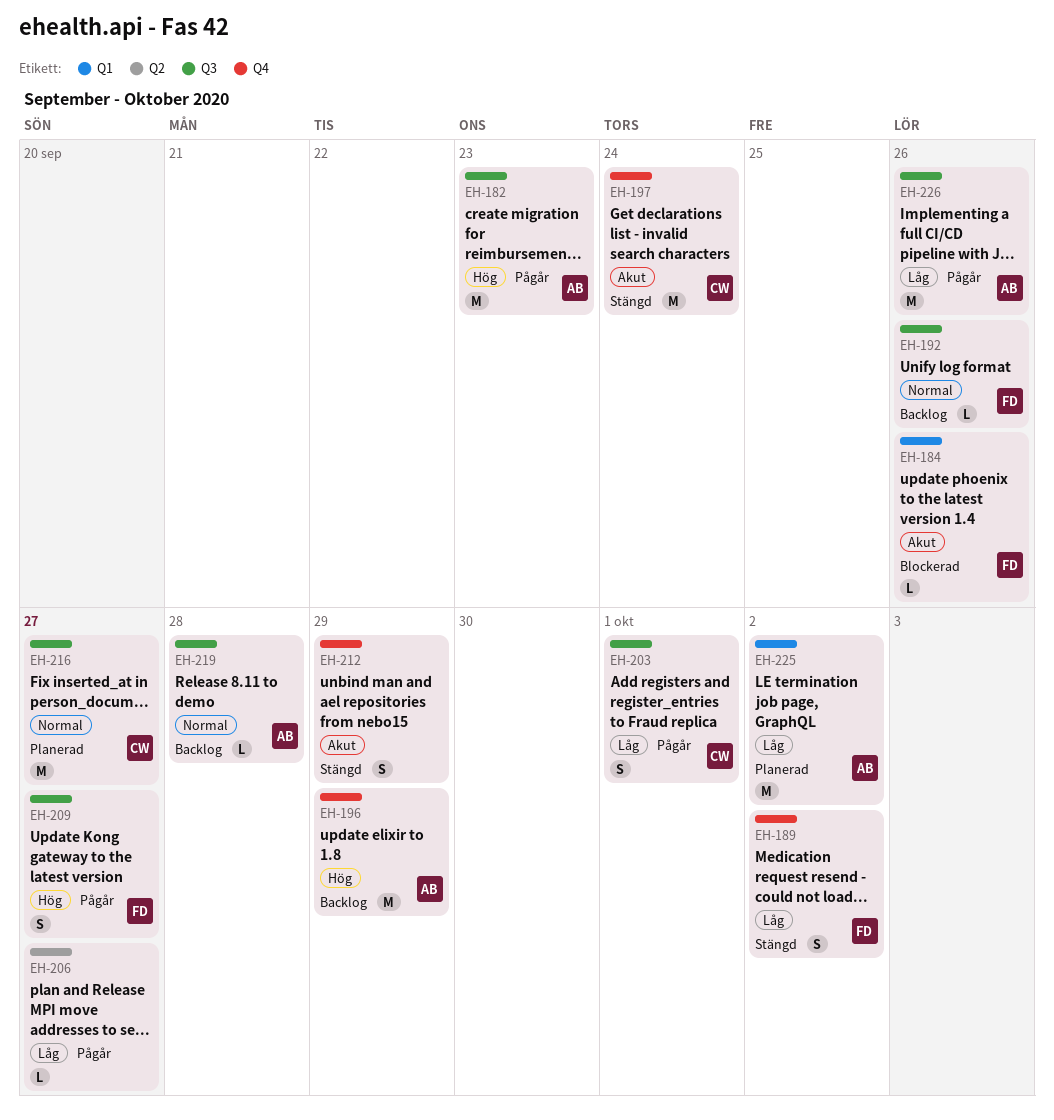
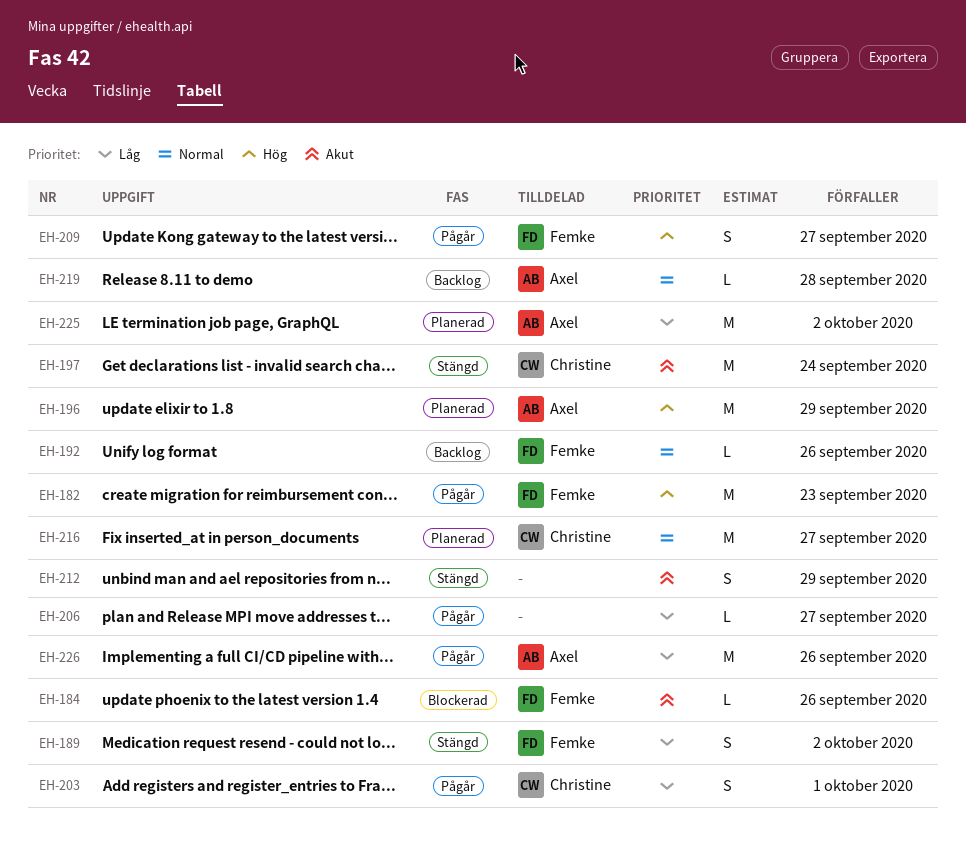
EH-182, owner: Axel -> Femke
EH-196, status: Backlog -> Planerad

